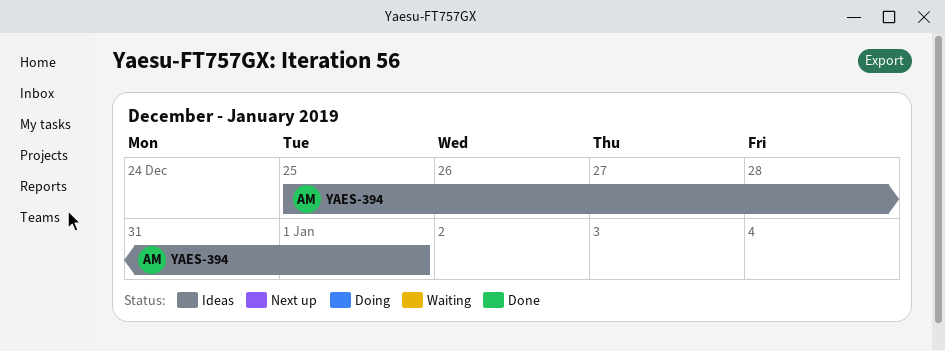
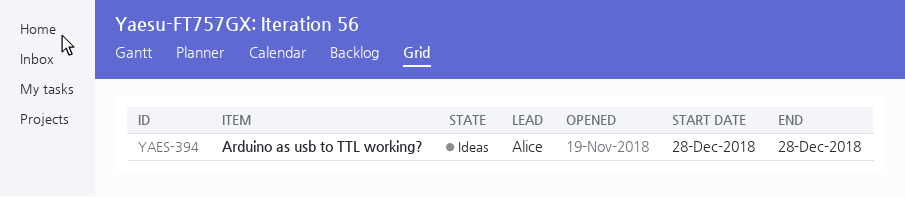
YAES-394, start: Dec 25 -> Dec 28
YAES-394, due: Jan 1 -> Dec 28

